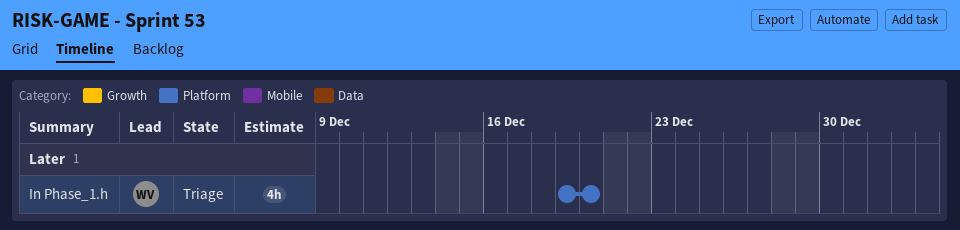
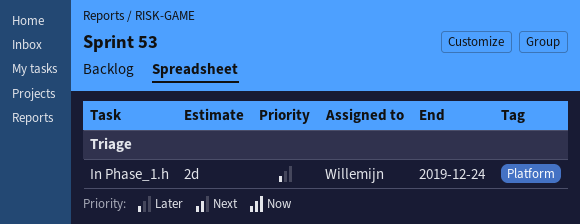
In Phase_1.h, estimate: 4h -> 2d
In Phase_1.h, due: Dec 20 -> Dec 24

